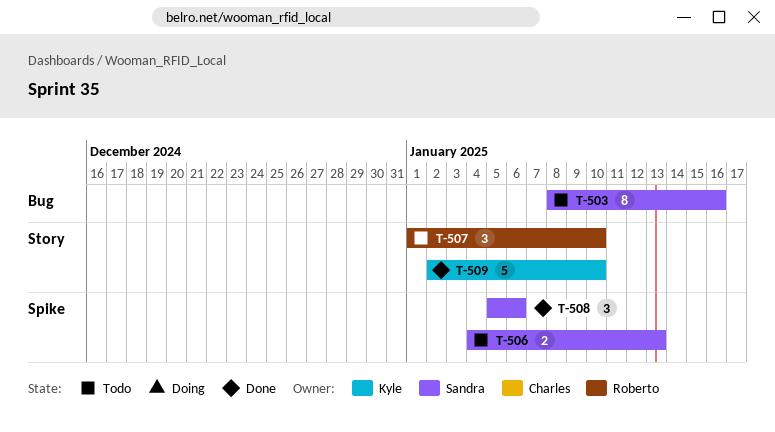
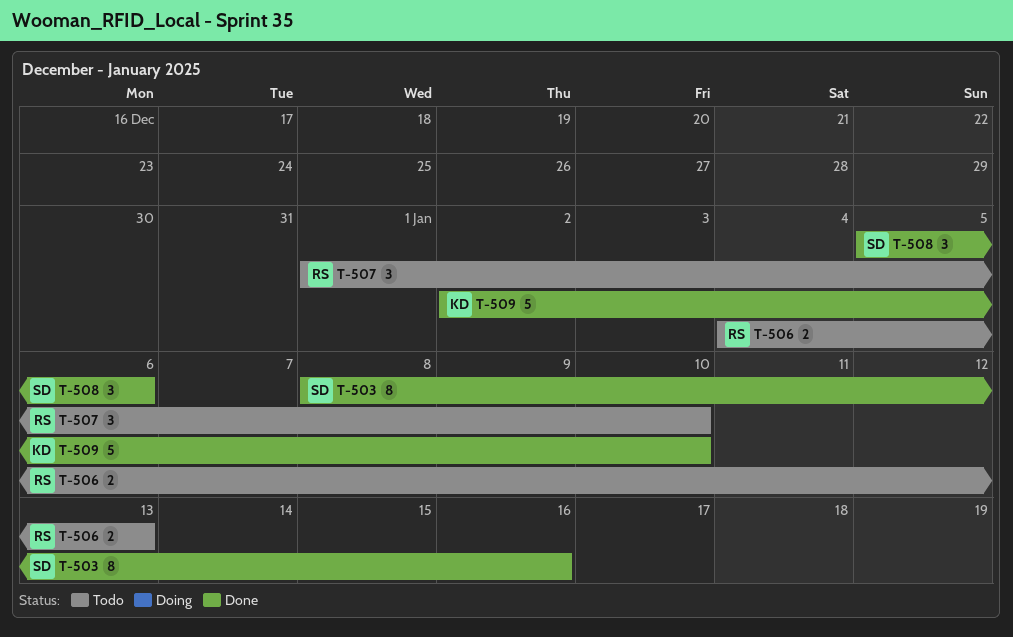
T-503, status: Todo -> Done
T-506, owner: Sandra -> Roberto

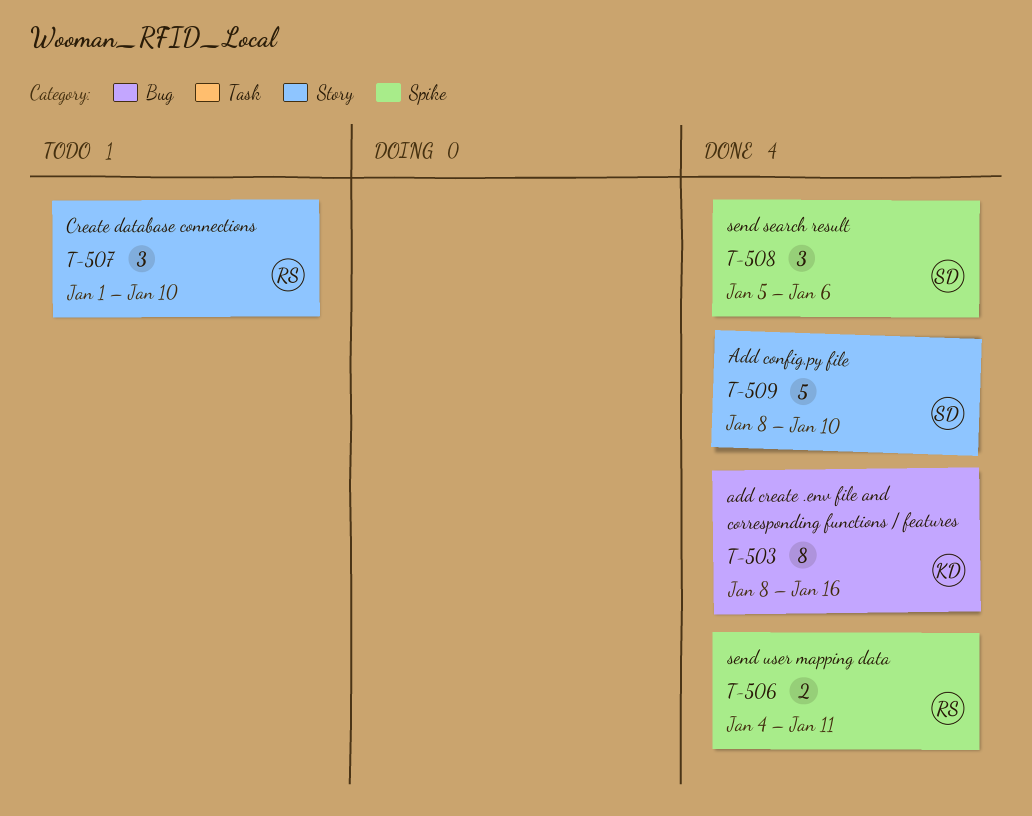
T-503, owner: SD -> KD
T-506, status: Todo -> Done
T-506, due: Jan 13 -> Jan 11
T-509, owner: KD -> SD
T-509, start: Jan 2 -> Jan 8

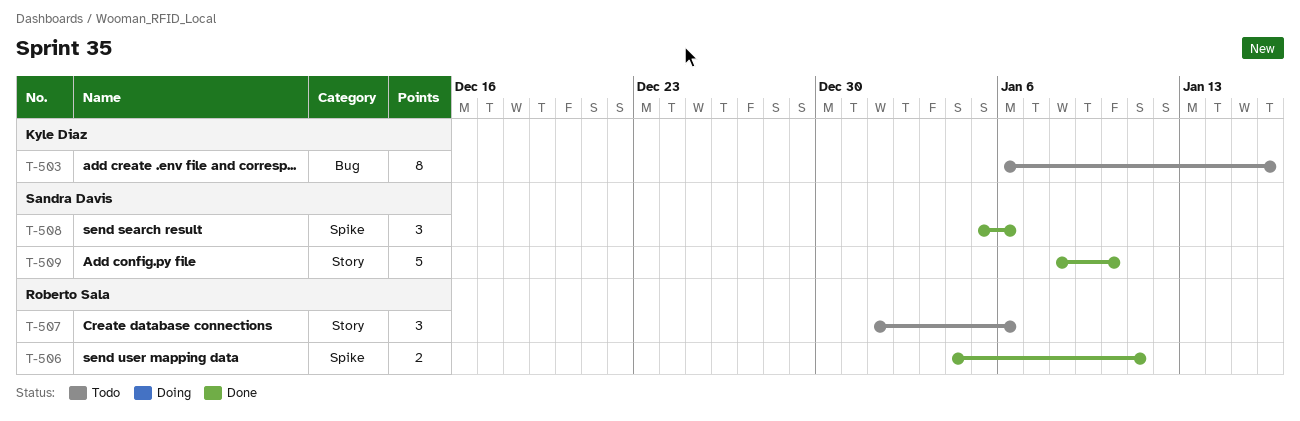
T-503, status: Done -> Todo
T-503, start: Jan 8 -> Jan 6
T-507, due: Jan 10 -> Jan 6

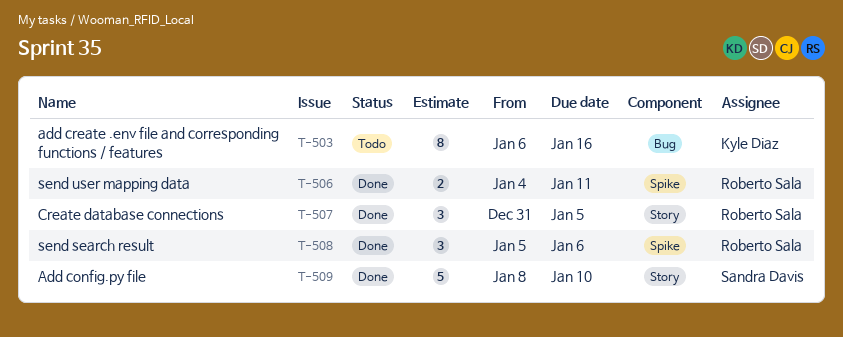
T-507, status: Todo -> Done
T-507, start: Jan 1 -> Dec 31
T-507, due: Jan 6 -> Jan 5
T-508, owner: Sandra Davis -> Roberto Sala

